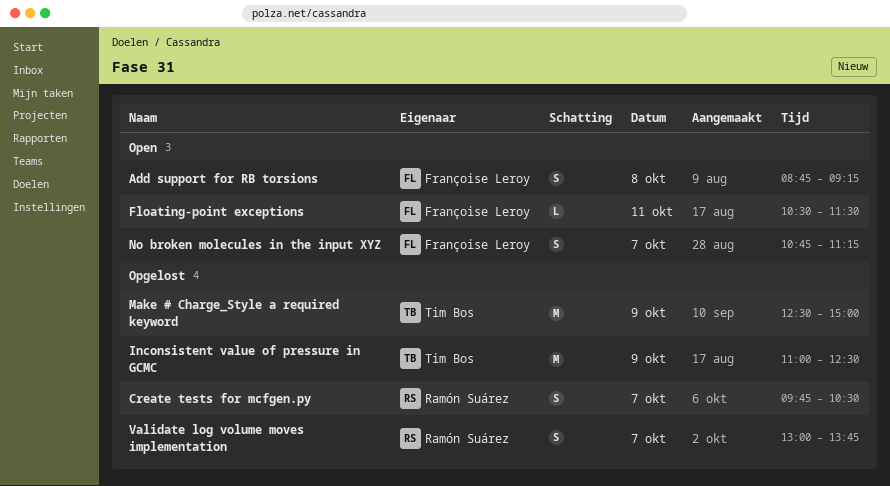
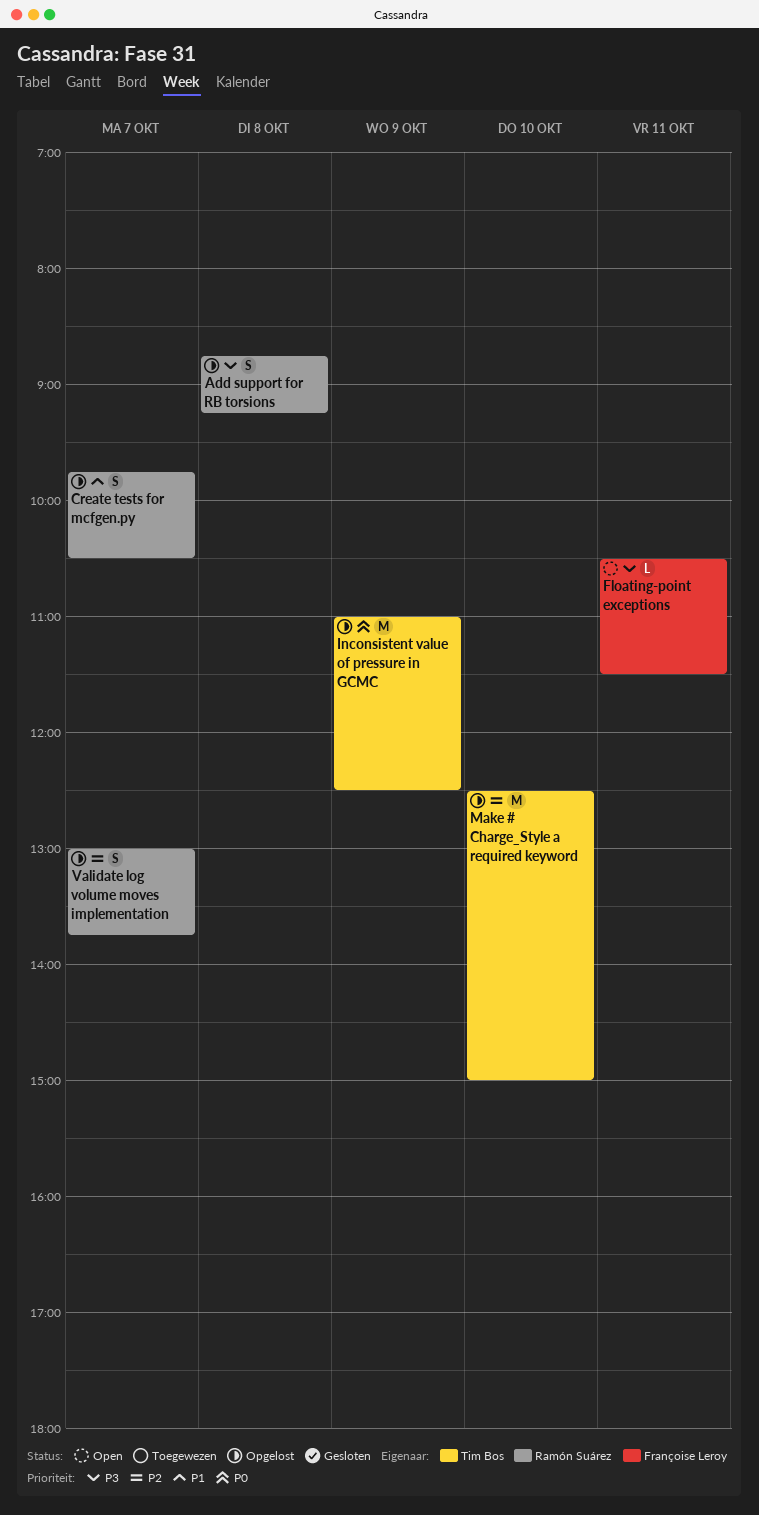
Add support for RB torsions, status: Open -> Opgelost
Add support for RB torsions, owner: Françoise Leroy -> Ramón Suárez
Make # Charge_Style a required keyword, day: Oct 9 -> Oct 10
No broken molecules in the input XYZ: present -> none

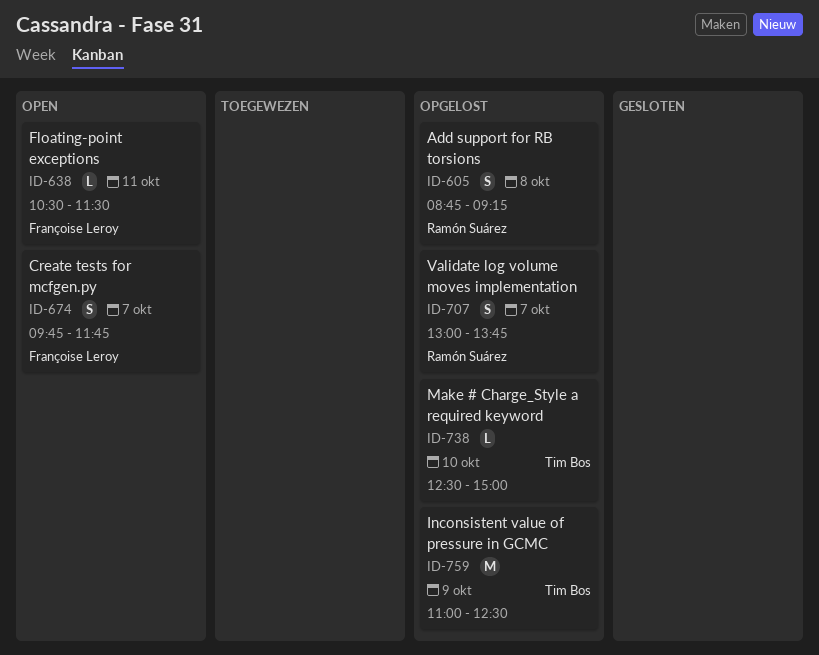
Create tests for mcfgen.py, status: Opgelost -> Open
Create tests for mcfgen.py, owner: Ramón Suárez -> Françoise Leroy
Create tests for mcfgen.py, ends: 10:30 -> 11:45
Make # Charge_Style a required keyword, estimate: M -> L

